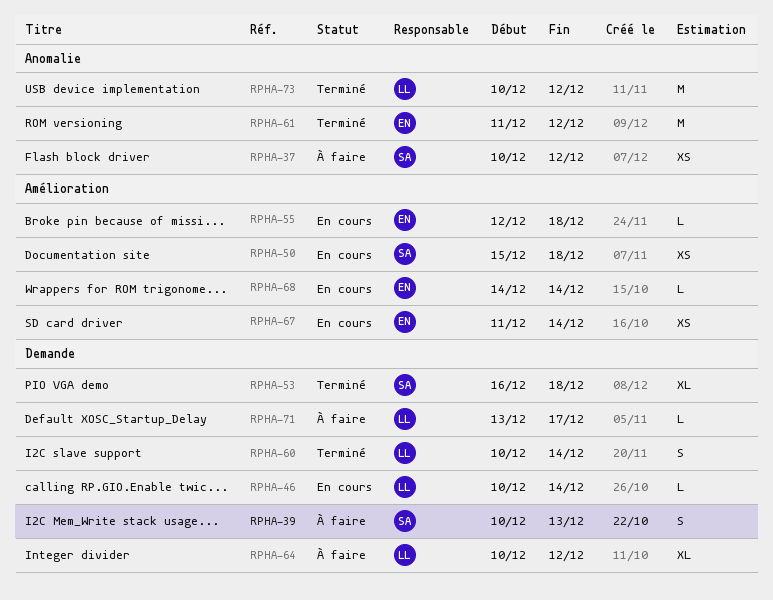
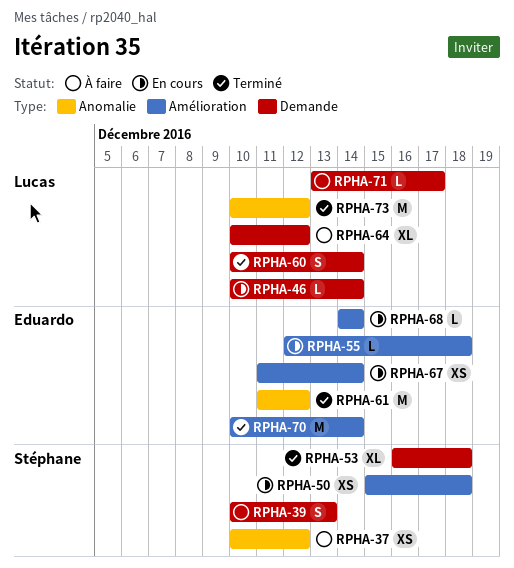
RPHA-70: none -> present

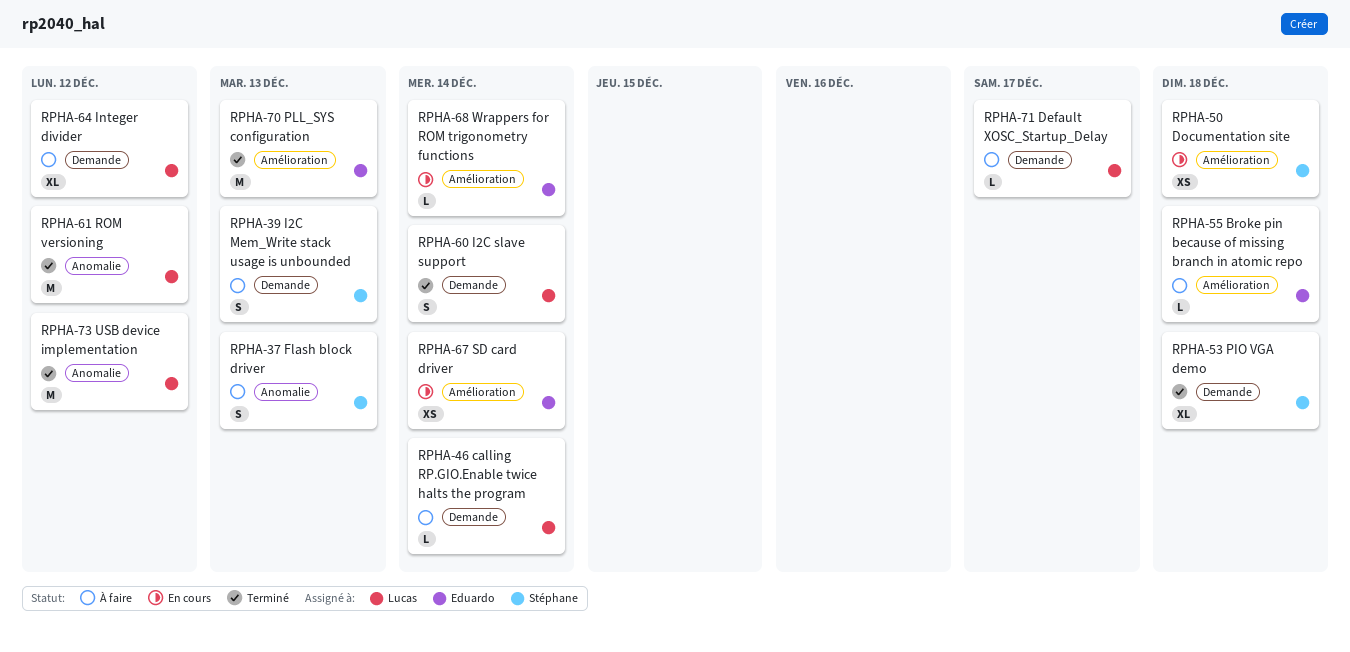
RPHA-37, estimate: XS -> S
RPHA-37, due: Dec 12 -> Dec 13
RPHA-46, status: En cours -> À faire
RPHA-55, status: En cours -> À faire
RPHA-61, owner: Eduardo -> Lucas
RPHA-70, due: Dec 14 -> Dec 13

